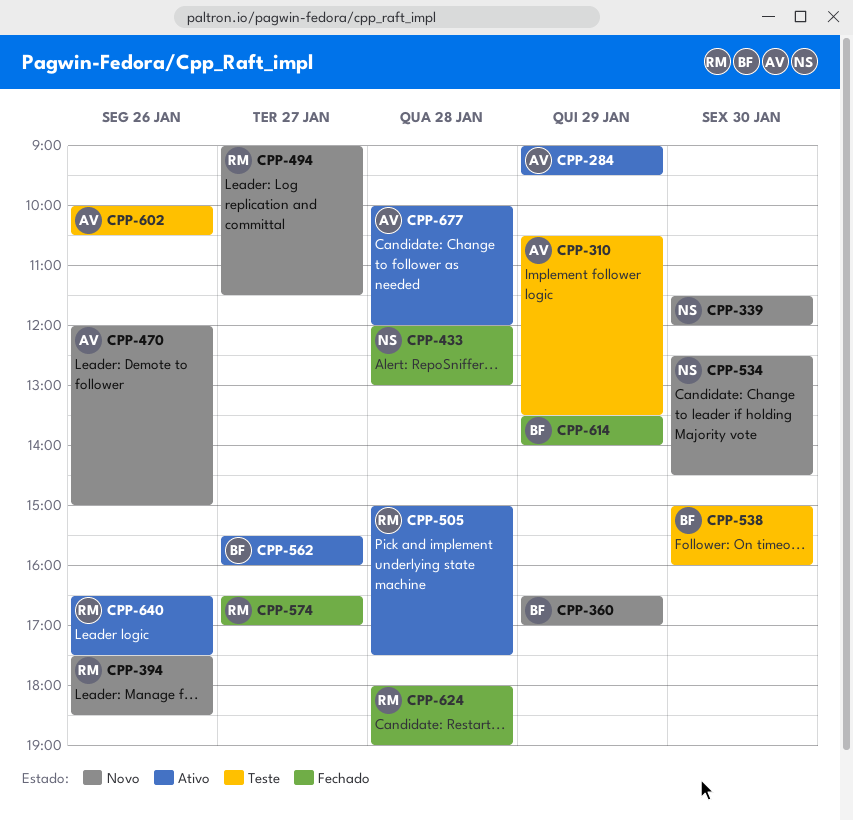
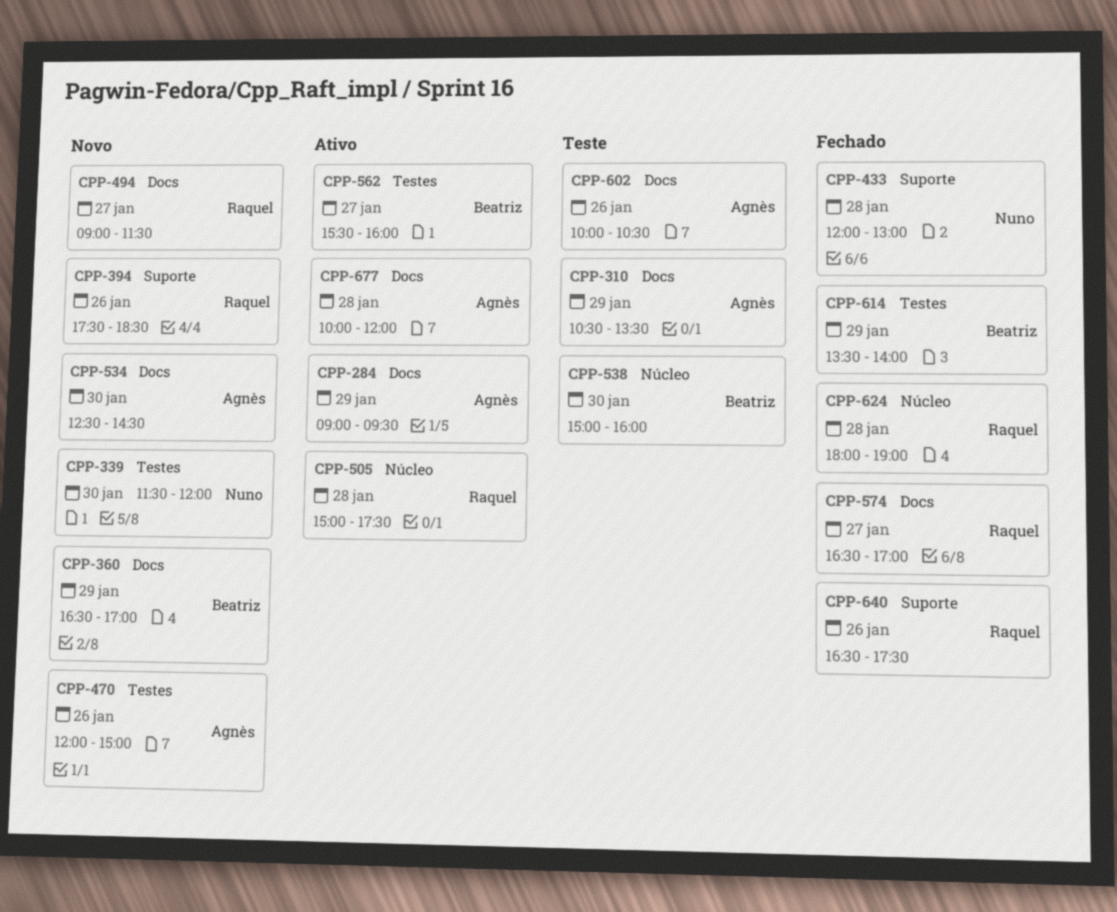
CPP-534, owner: Nuno -> Agnès
CPP-640, status: Ativo -> Fechado

